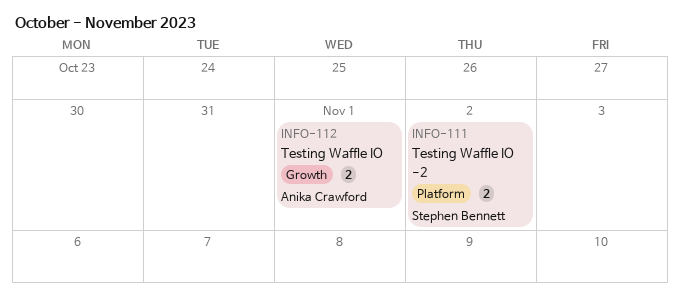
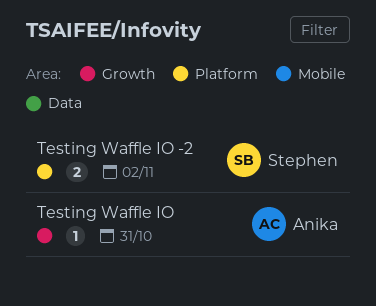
Testing Waffle IO, estimate: 2 -> 1
Testing Waffle IO, due: Nov 1 -> Oct 31

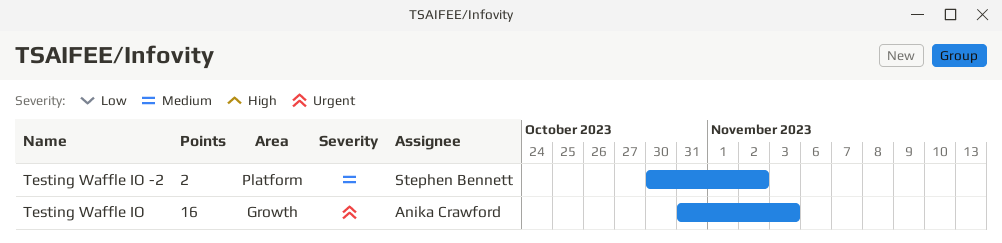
Testing Waffle IO, estimate: 1 -> 16
Testing Waffle IO, due: Oct 31 -> Nov 3

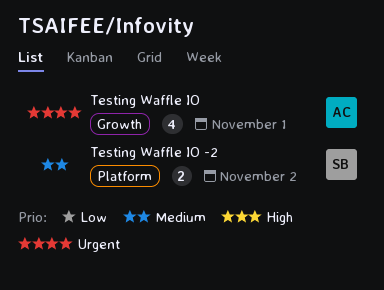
Testing Waffle IO, estimate: 16 -> 4
Testing Waffle IO, due: Nov 3 -> Nov 1

